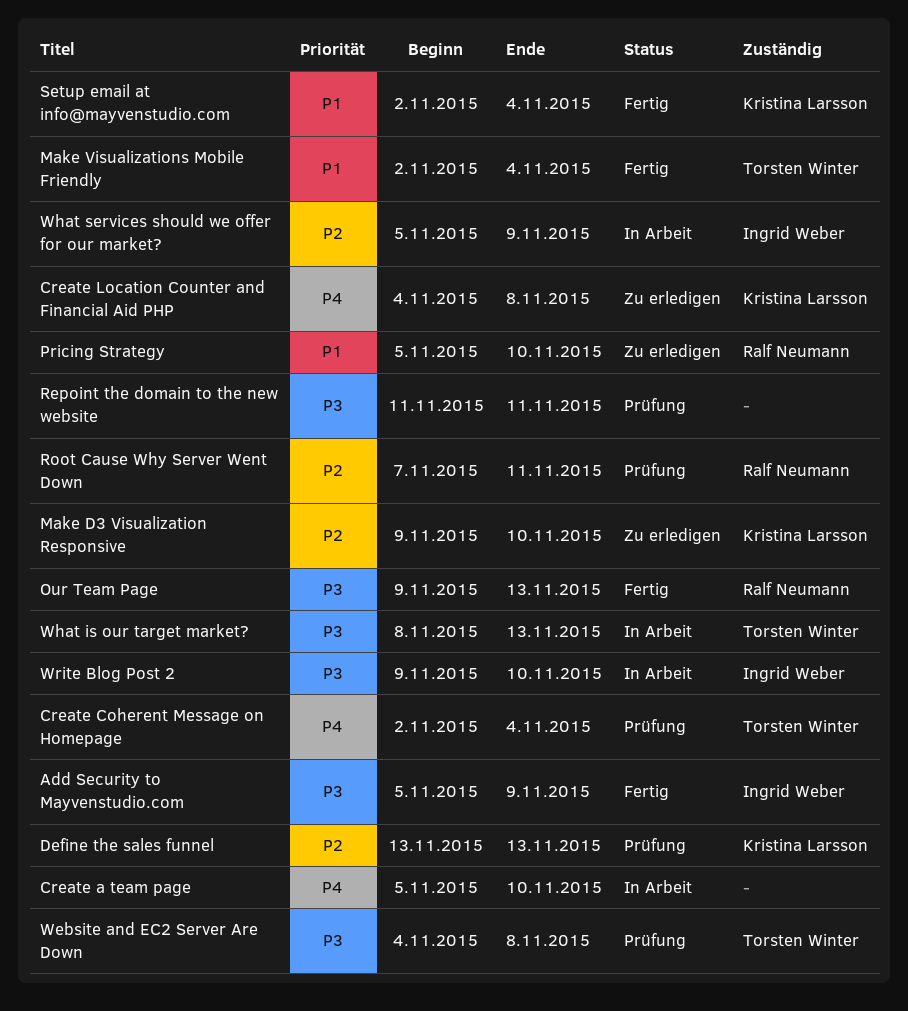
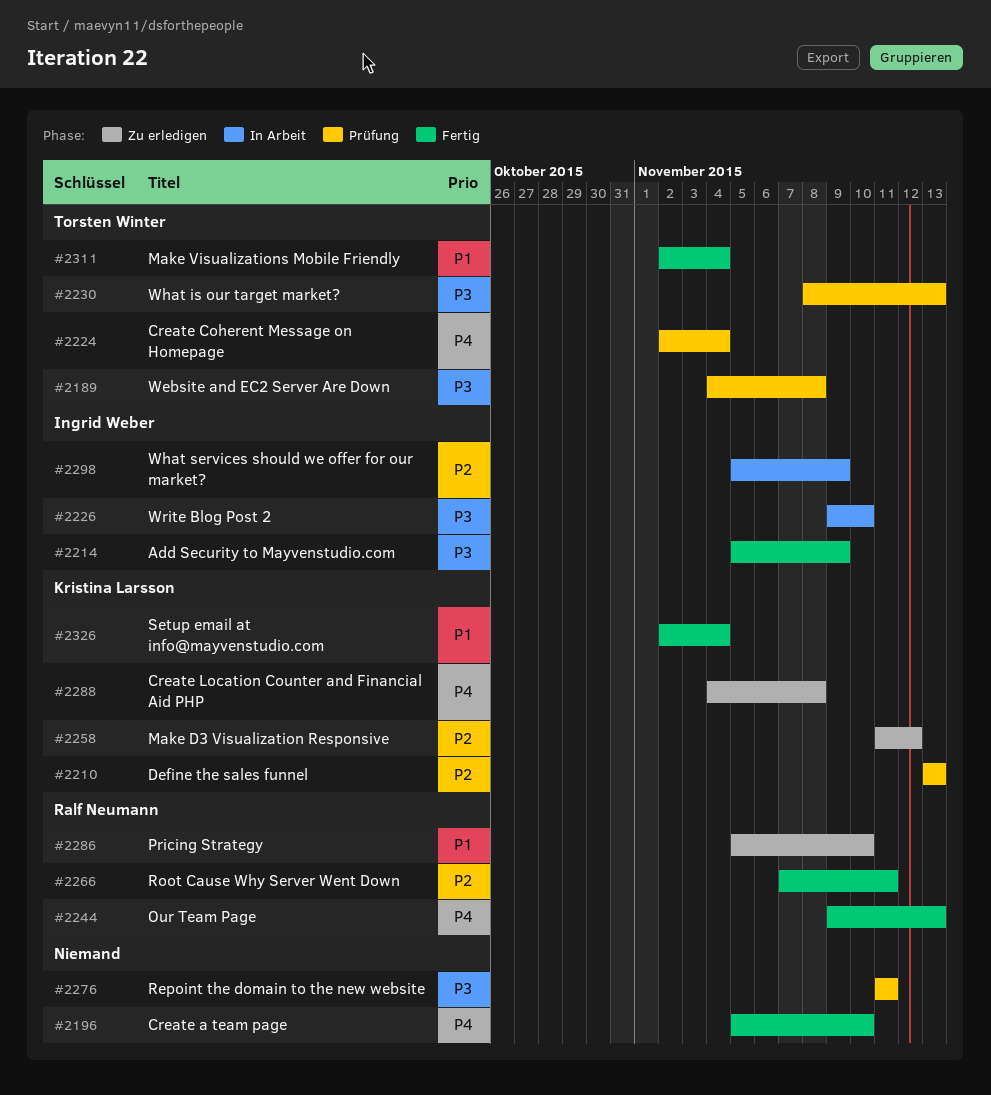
Create a team page, status: In Arbeit -> Fertig
Make D3 Visualization Responsive, start: Nov 9 -> Nov 11
Make D3 Visualization Responsive, due: Nov 10 -> Nov 12
Our Team Page, priority: P3 -> P4
Root Cause Why Server Went Down, status: Prüfung -> Fertig
What is our target market?, status: In Arbeit -> Prüfung

